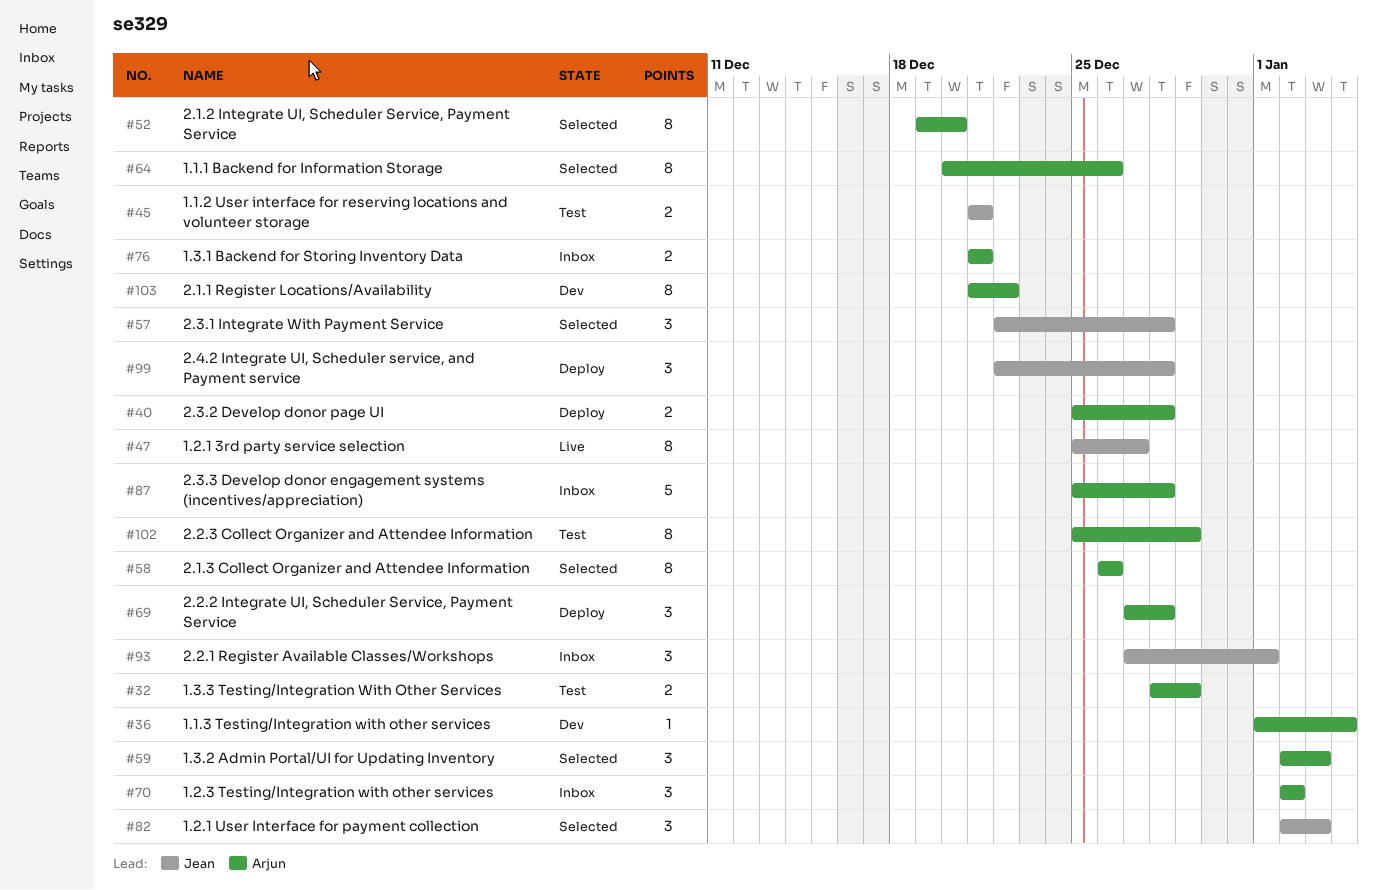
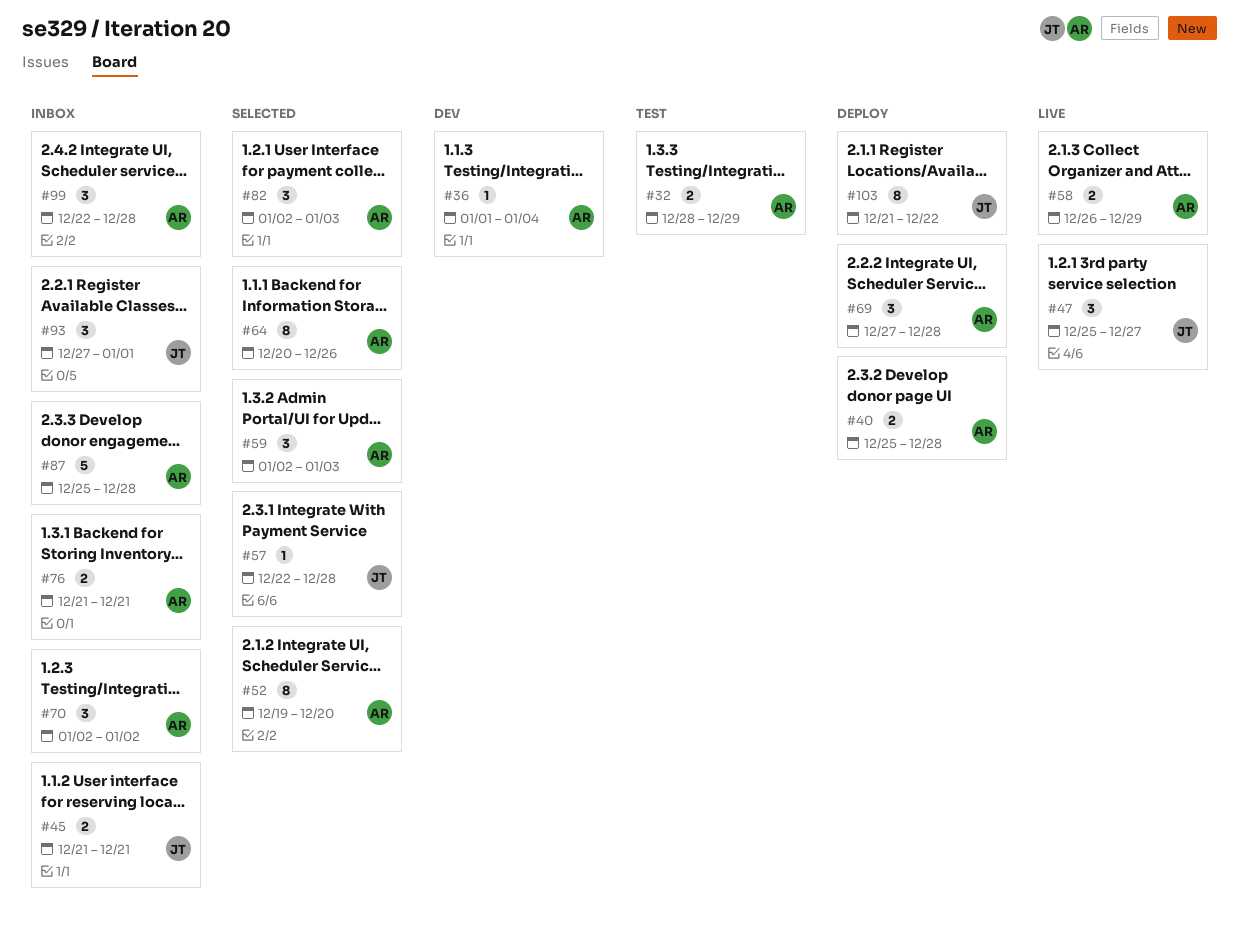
#45, status: Test -> Inbox
#47, estimate: 8 -> 3
#57, estimate: 3 -> 1
#58, status: Selected -> Live
#58, estimate: 8 -> 2
#58, due: Dec 26 -> Dec 29
#82, owner: Jean -> Arjun
#99, status: Deploy -> Inbox
#99, owner: Jean -> Arjun
#102: present -> none
#103, status: Dev -> Deploy
#103, owner: Arjun -> Jean

